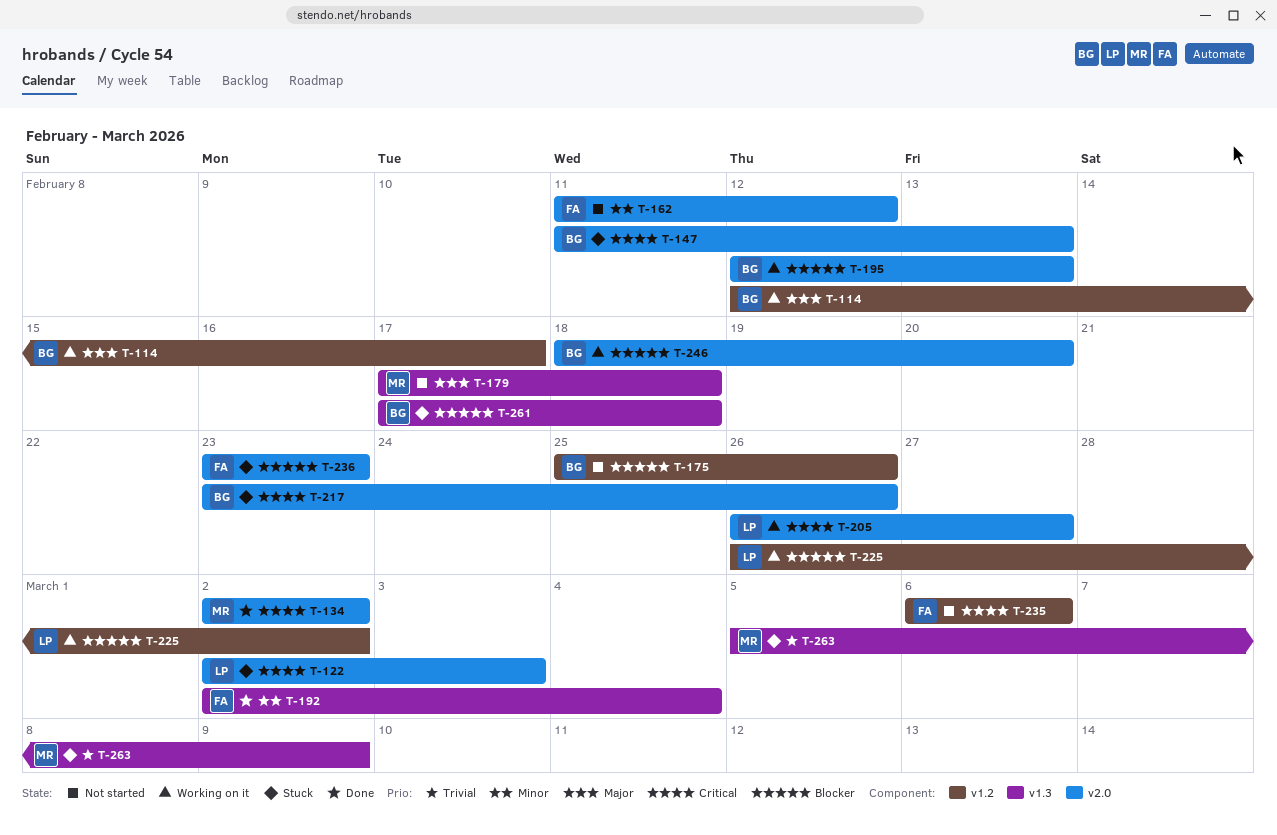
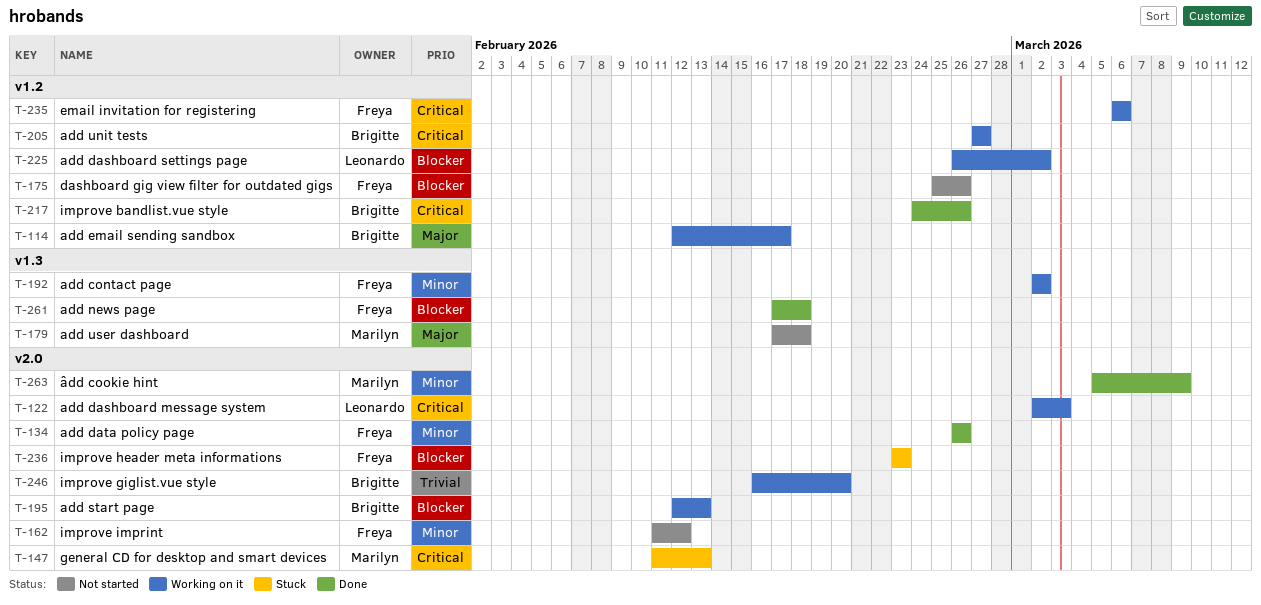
T-122, status: Stuck -> Working on it
T-134, owner: Marilyn -> Freya
T-134, priority: Critical -> Minor
T-134, start: Mar 2 -> Feb 26
T-134, due: Mar 2 -> Feb 26
T-147, owner: Brigitte -> Marilyn
T-175, owner: Brigitte -> Freya
T-192, status: Done -> Working on it
T-192, due: Mar 4 -> Mar 2
T-205, owner: Leonardo -> Brigitte
T-205, label: v2.0 -> v1.2
T-205, start: Feb 26 -> Feb 27
T-217, status: Stuck -> Done
T-217, label: v2.0 -> v1.2
T-217, start: Feb 23 -> Feb 24
T-235, status: Not started -> Working on it
T-246, priority: Blocker -> Trivial
T-246, start: Feb 18 -> Feb 16
T-261, status: Stuck -> Done
T-261, owner: Brigitte -> Freya
T-263, status: Stuck -> Done
T-263, priority: Trivial -> Minor
T-263, label: v1.3 -> v2.0

